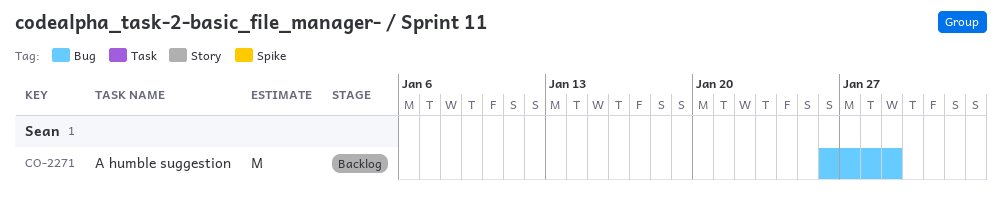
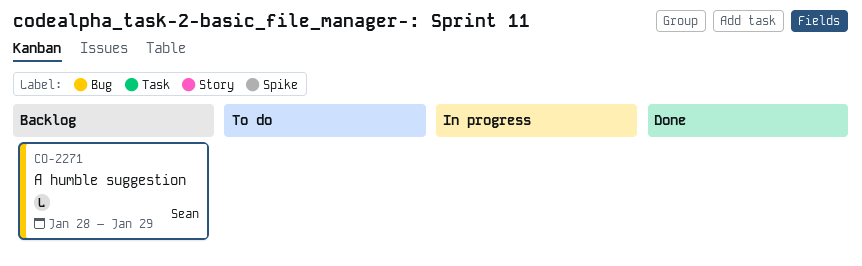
CO-2271, estimate: M -> L
CO-2271, start: Jan 26 -> Jan 28

